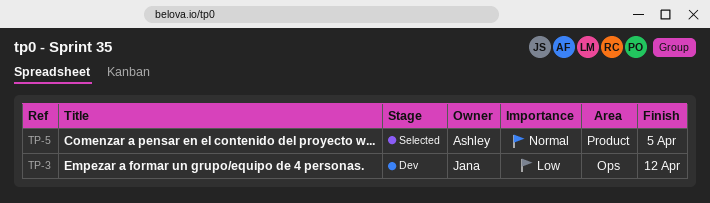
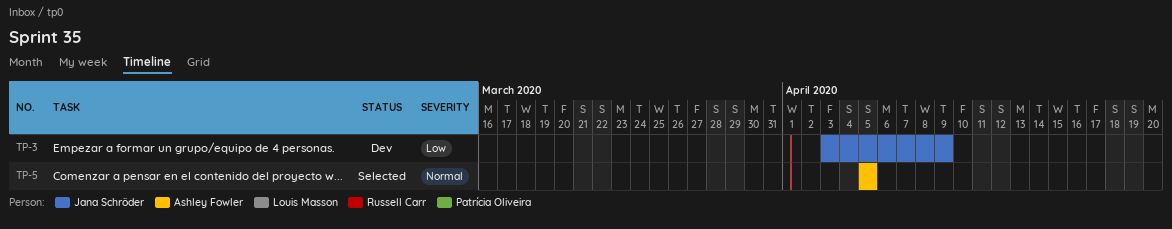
TP-3, due: Apr 12 -> Apr 9

